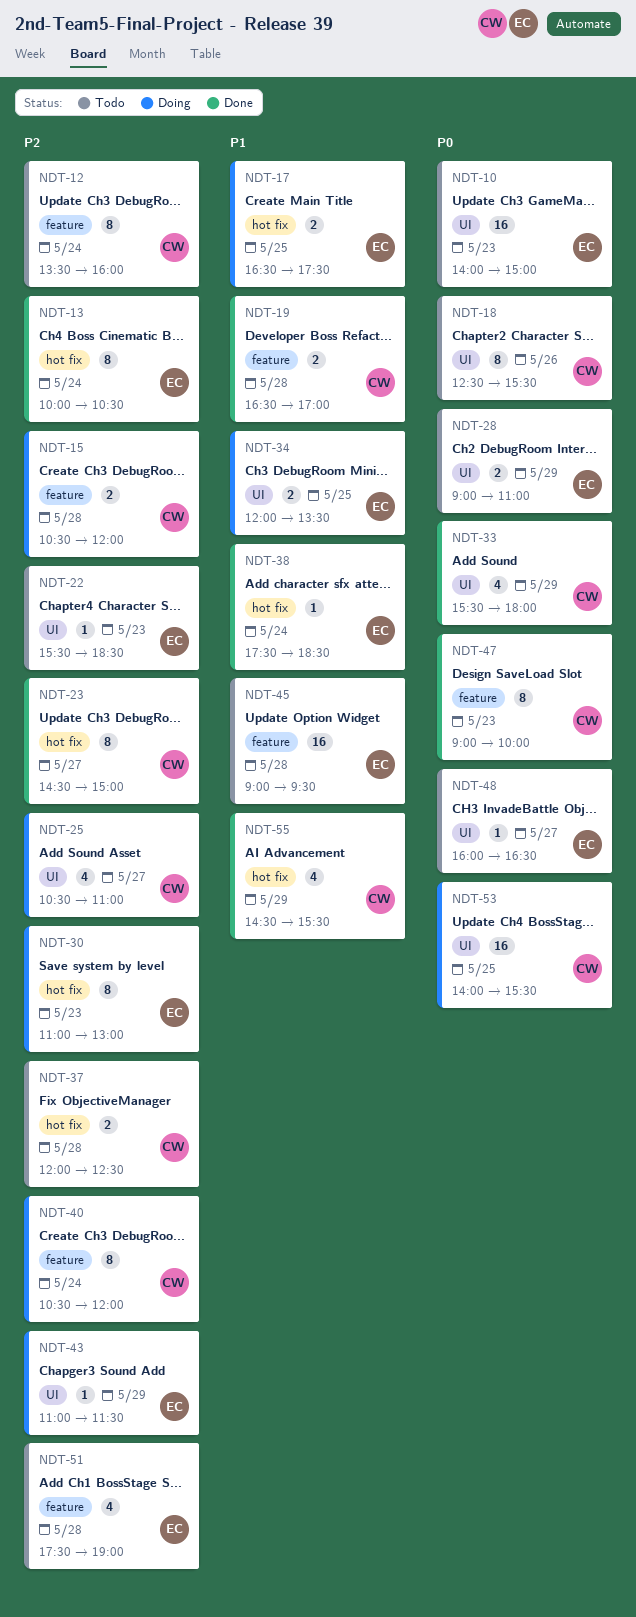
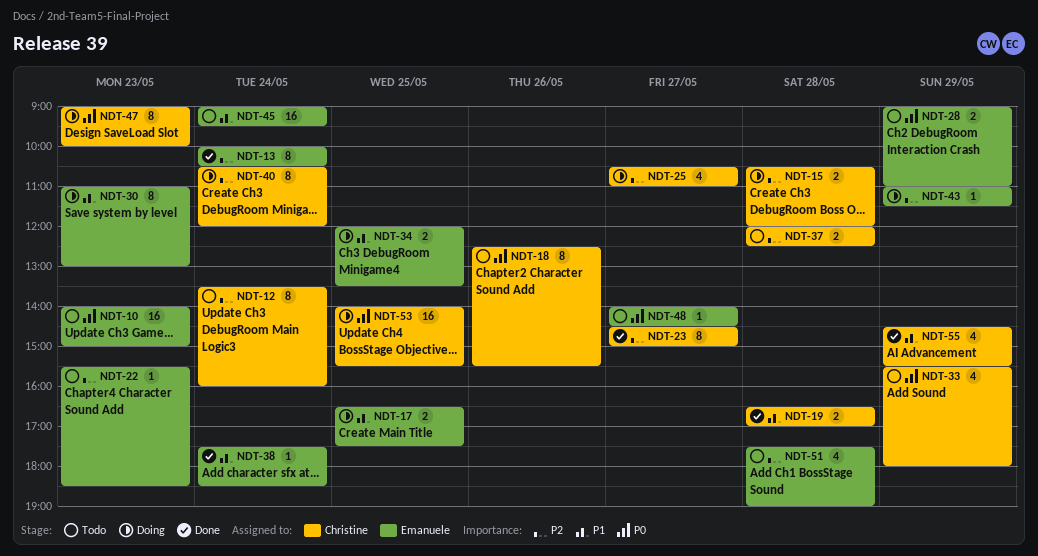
NDT-30, priority: P2 -> P1
NDT-33, status: Done -> Todo
NDT-45, day: May 28 -> May 24
NDT-47, status: Done -> Doing
NDT-48, begins: 16:00 -> 14:00
NDT-48, ends: 16:30 -> 14:30

